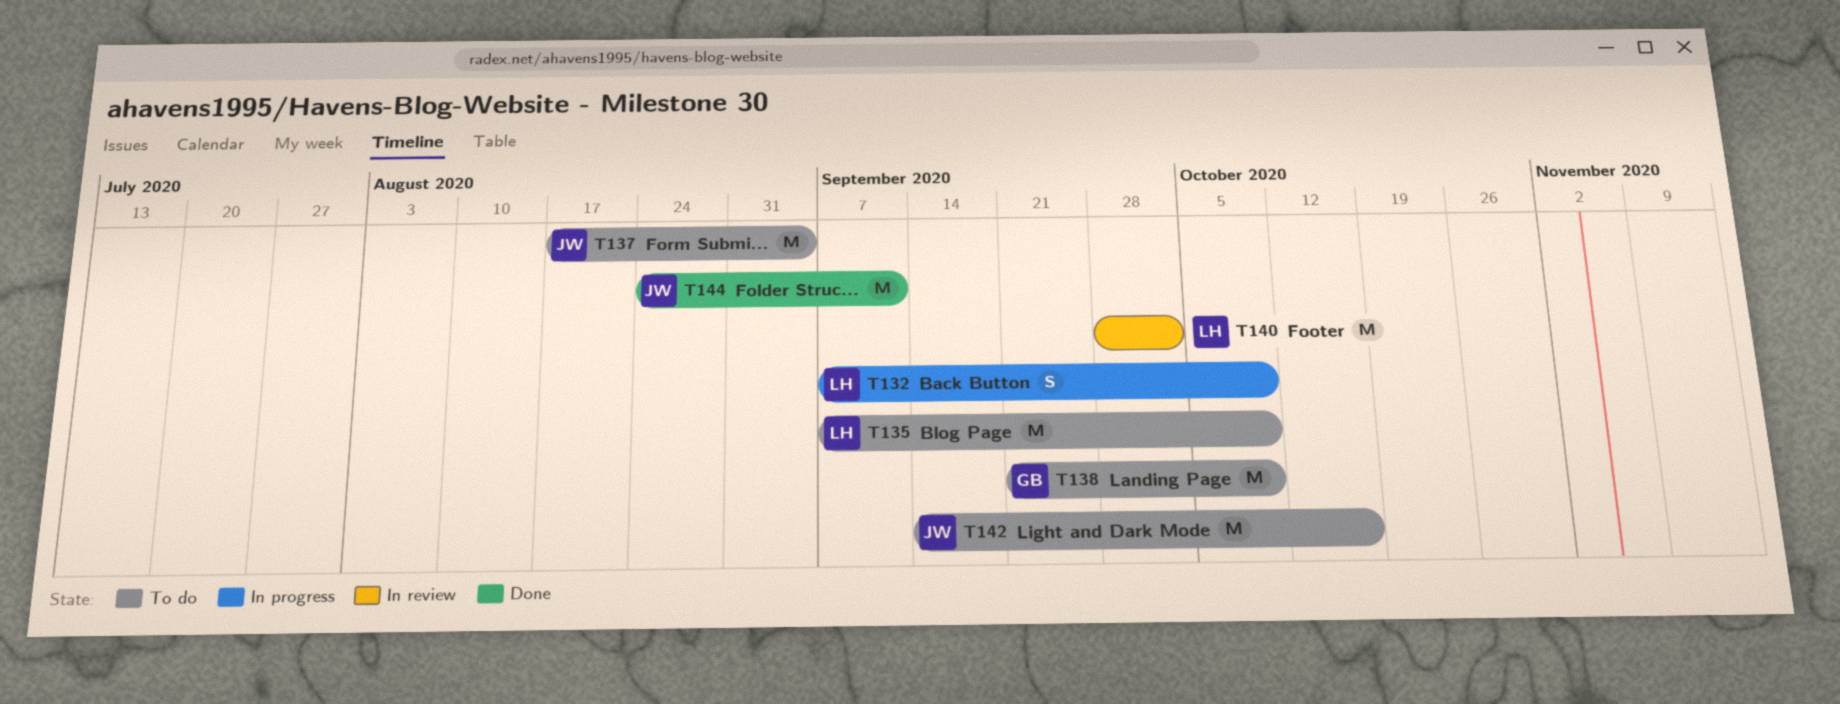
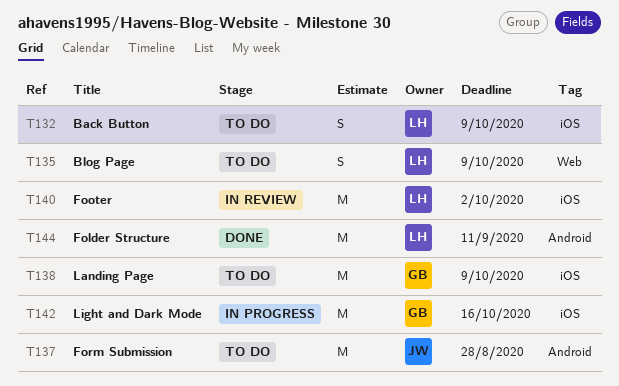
T132, status: In progress -> To do
T135, estimate: M -> S
T137, due: Sep 4 -> Aug 28
T142, status: To do -> In progress
T142, owner: JW -> GB
T144, owner: JW -> LH

